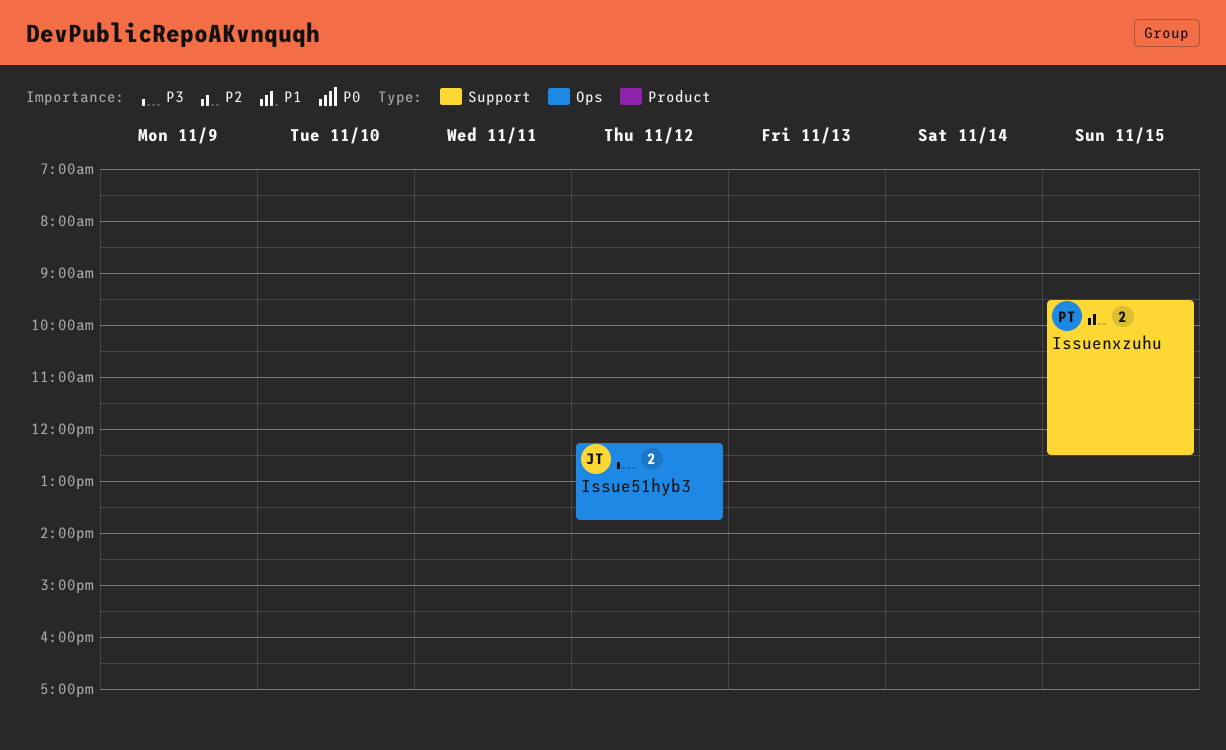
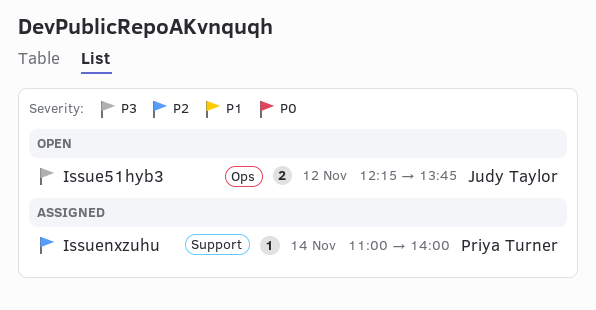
Issuenxzuhu, estimate: 2 -> 1
Issuenxzuhu, day: Nov 15 -> Nov 14
Issuenxzuhu, begins: 09:30 -> 11:00
Issuenxzuhu, ends: 12:30 -> 14:00

